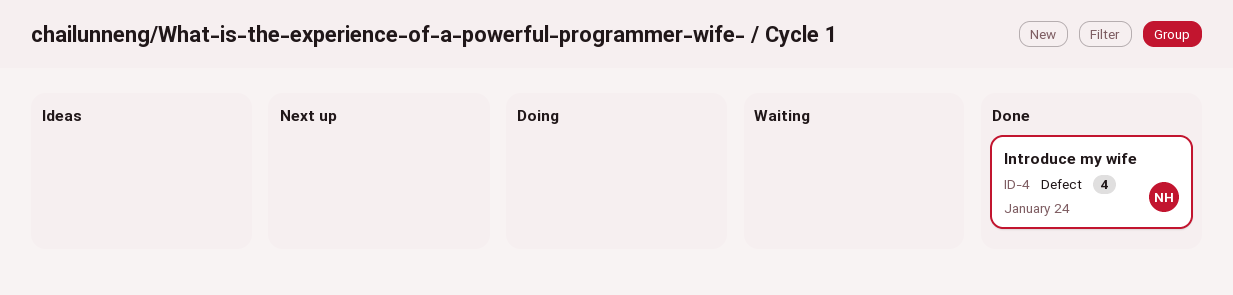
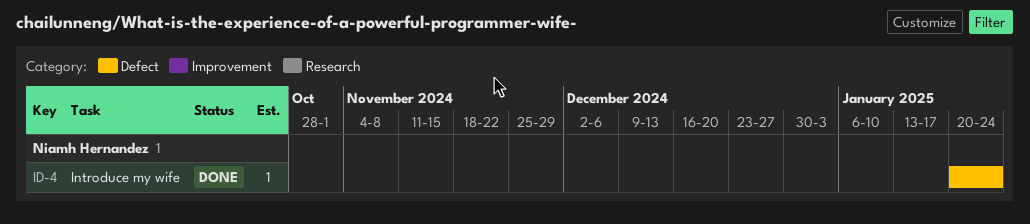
ID-4, estimate: 4 -> 1

